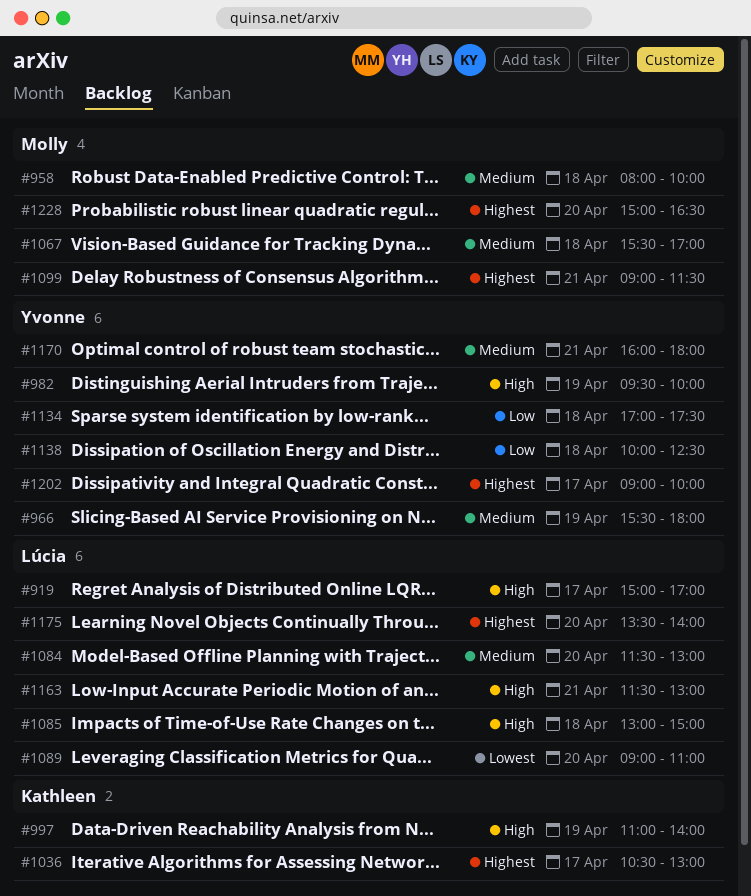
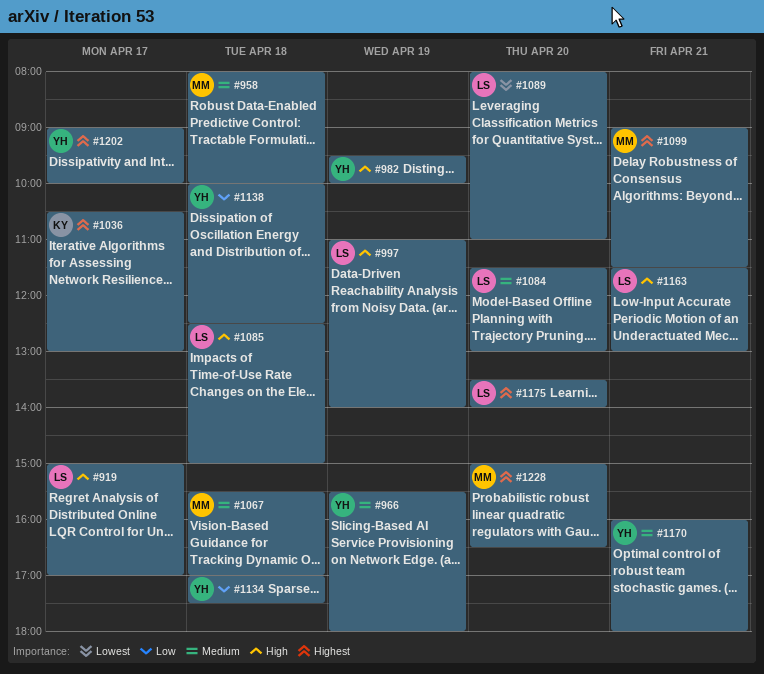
#997, owner: Kathleen -> Lúcia
#1085, begins: 13:00 -> 12:30
#1089, begins: 09:00 -> 08:00

